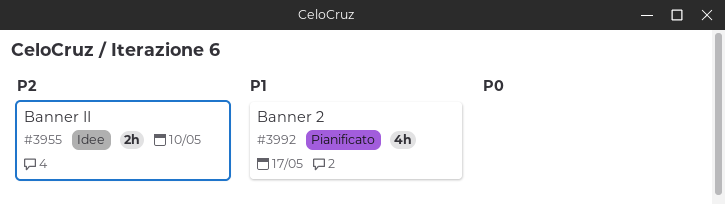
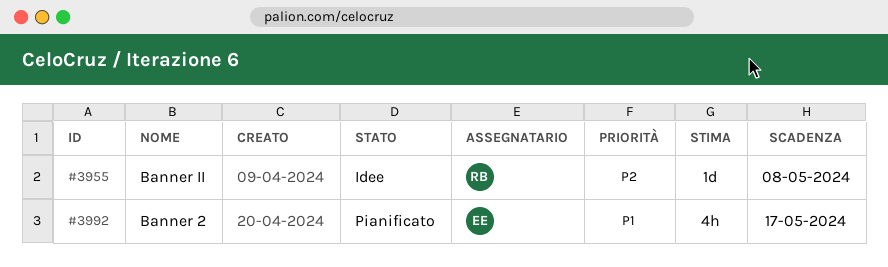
#3955, estimate: 2h -> 1d
#3955, due: May 10 -> May 8

